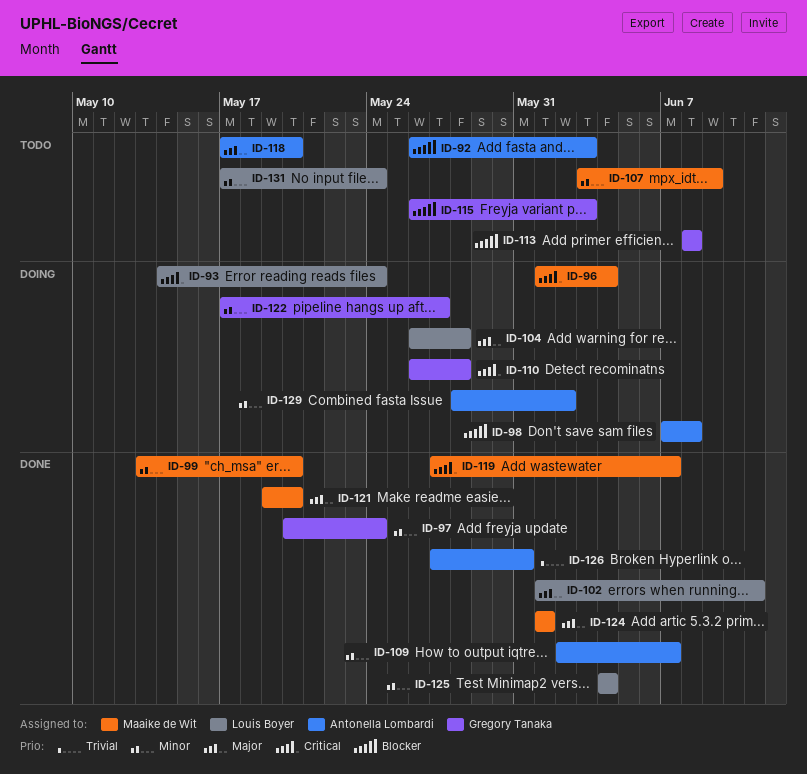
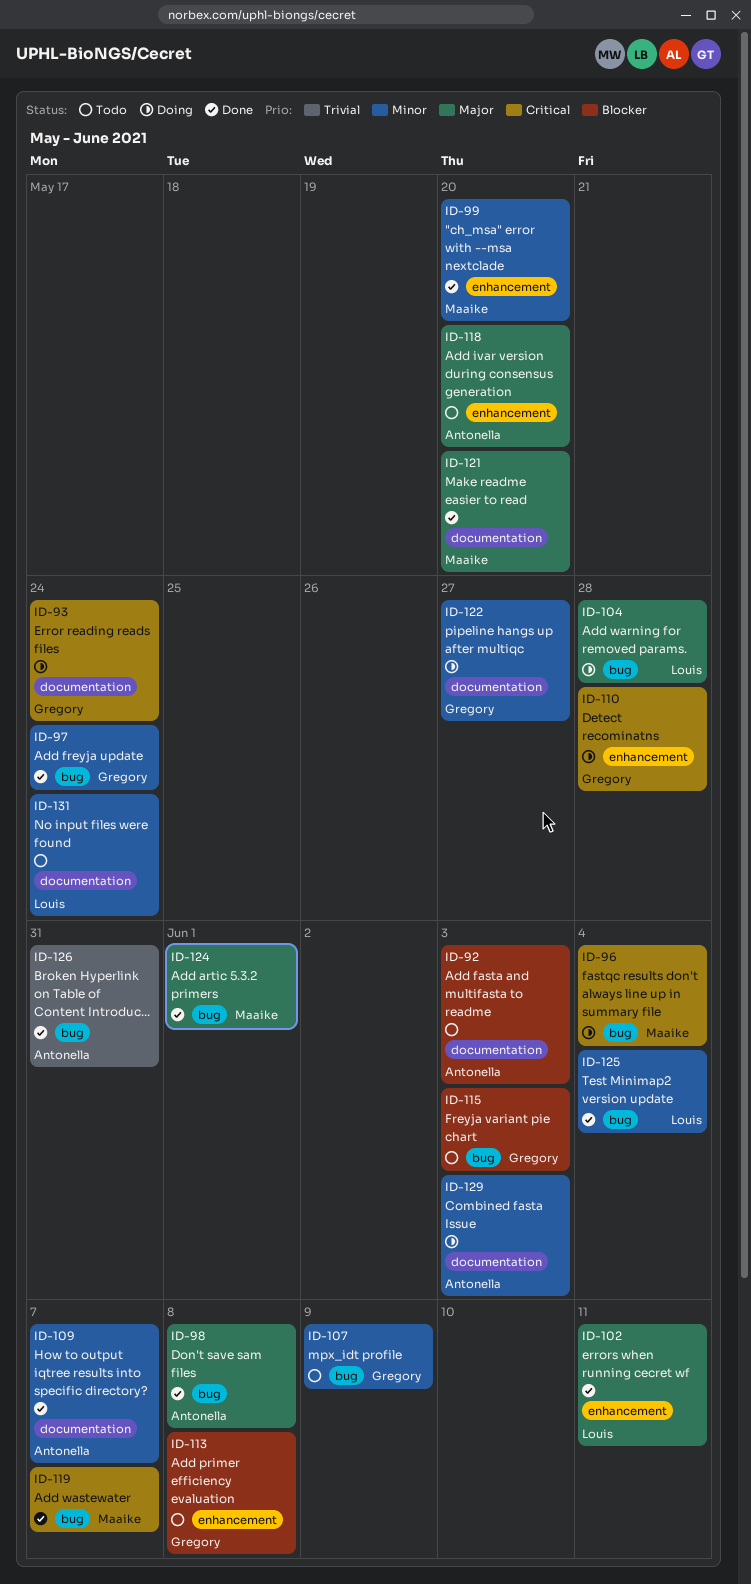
ID-93, owner: Louis Boyer -> Gregory Tanaka
ID-98, status: Doing -> Done
ID-98, priority: Blocker -> Major
ID-107, owner: Maaike de Wit -> Gregory Tanaka
ID-129, due: Jun 2 -> Jun 3

